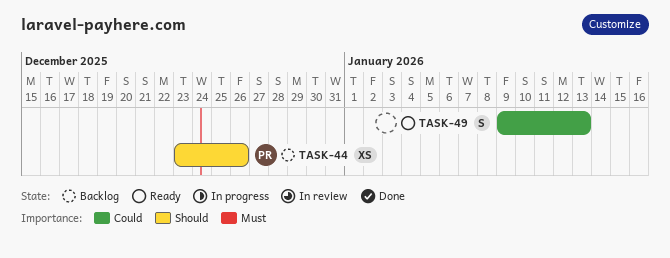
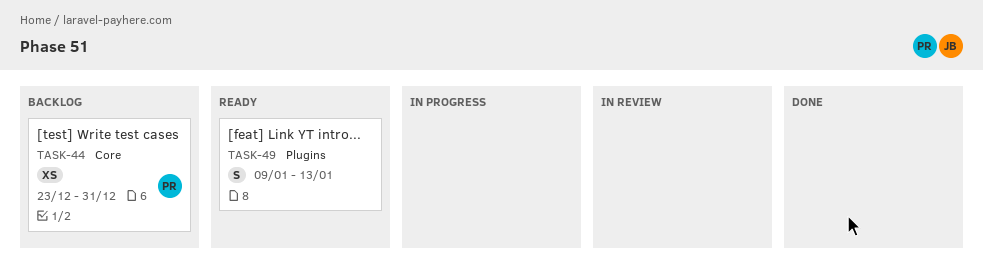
TASK-44, due: Dec 26 -> Dec 31

